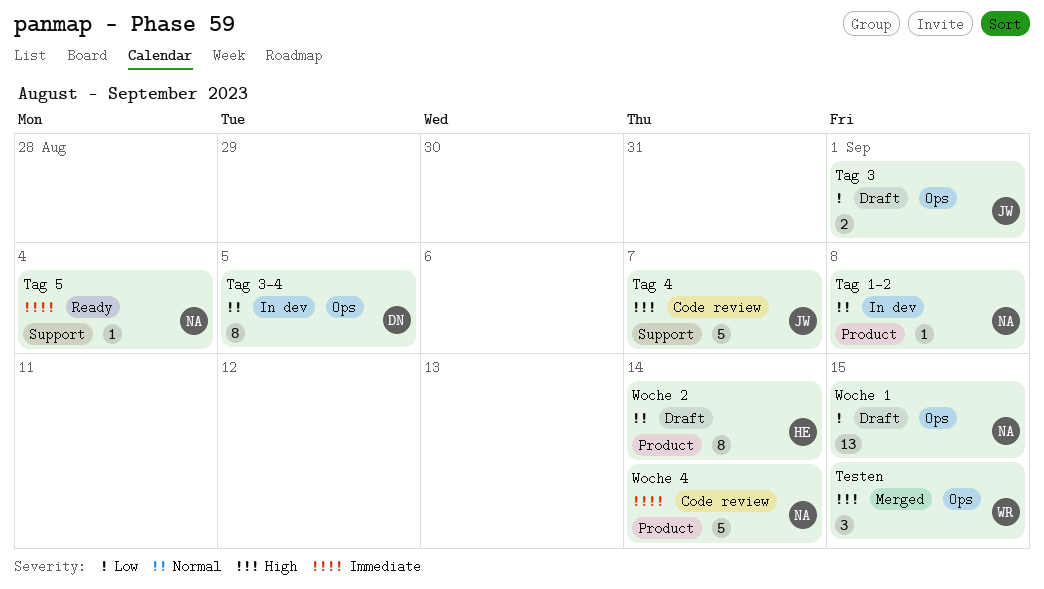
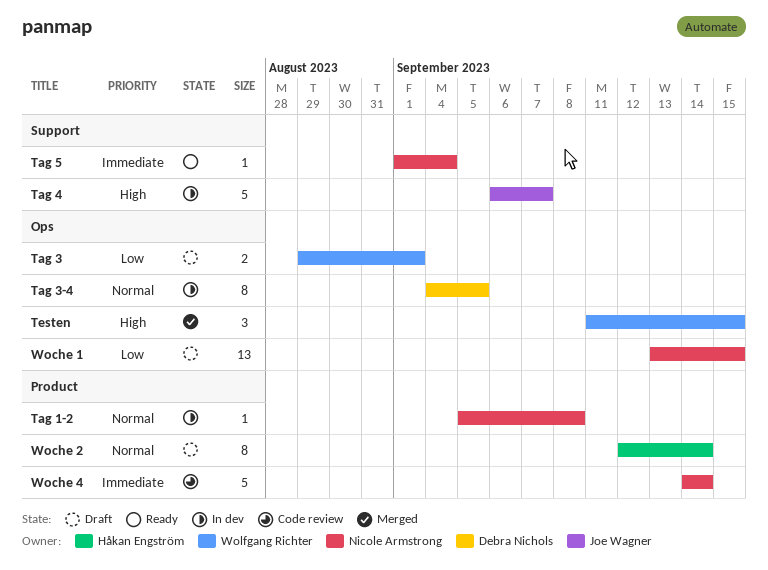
Tag 3, owner: Joe Wagner -> Wolfgang Richter
Tag 4, status: Code review -> In dev

